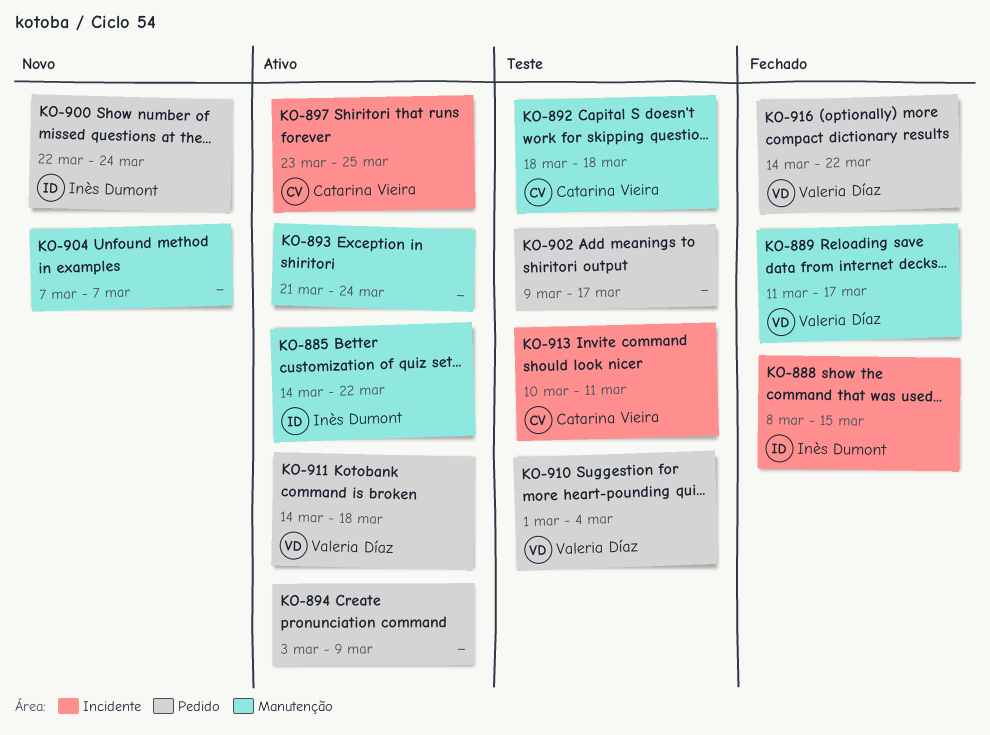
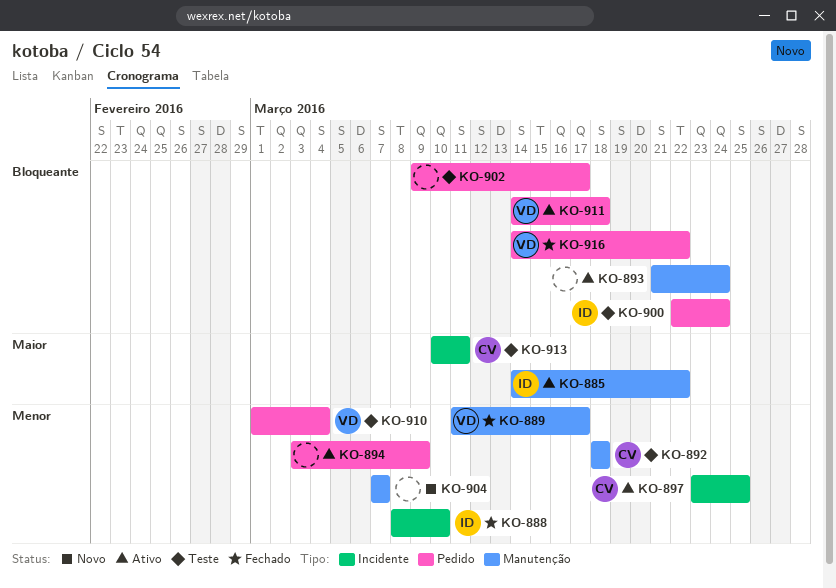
KO-888, due: Mar 15 -> Mar 10
KO-900, status: Novo -> Teste

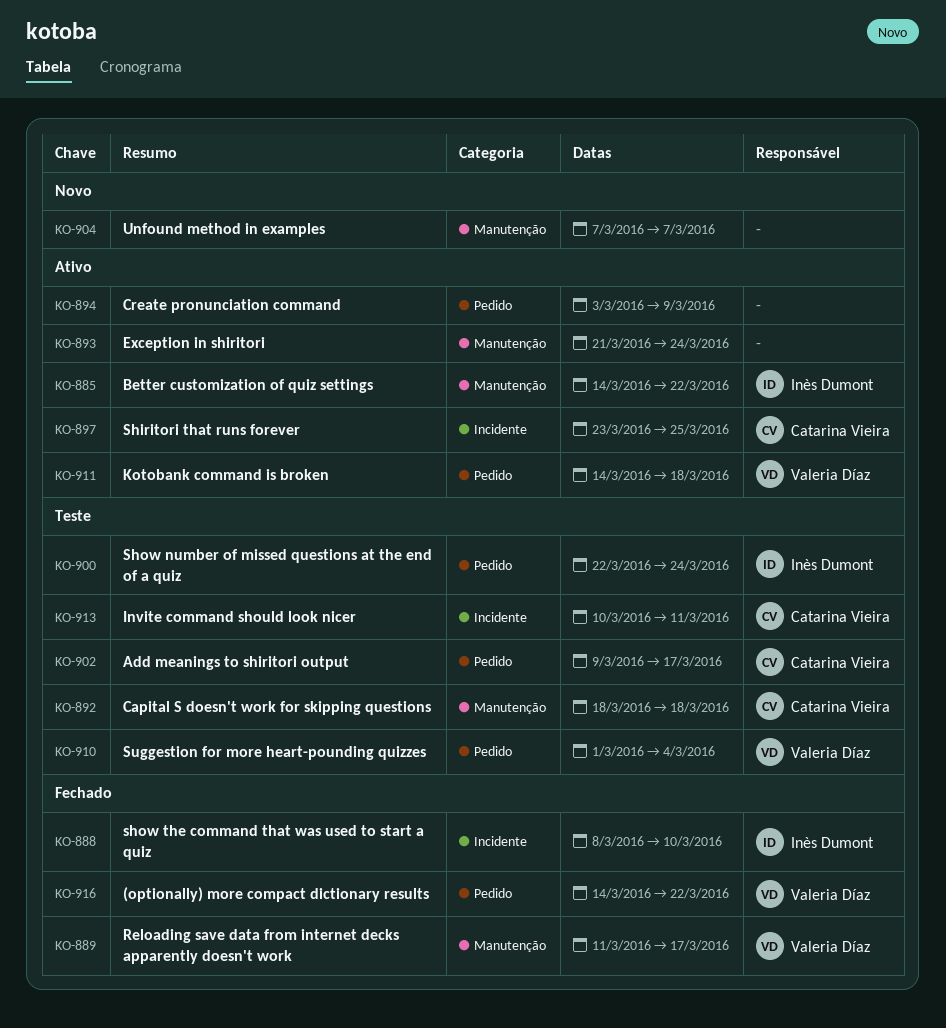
KO-902, owner: none -> Catarina Vieira

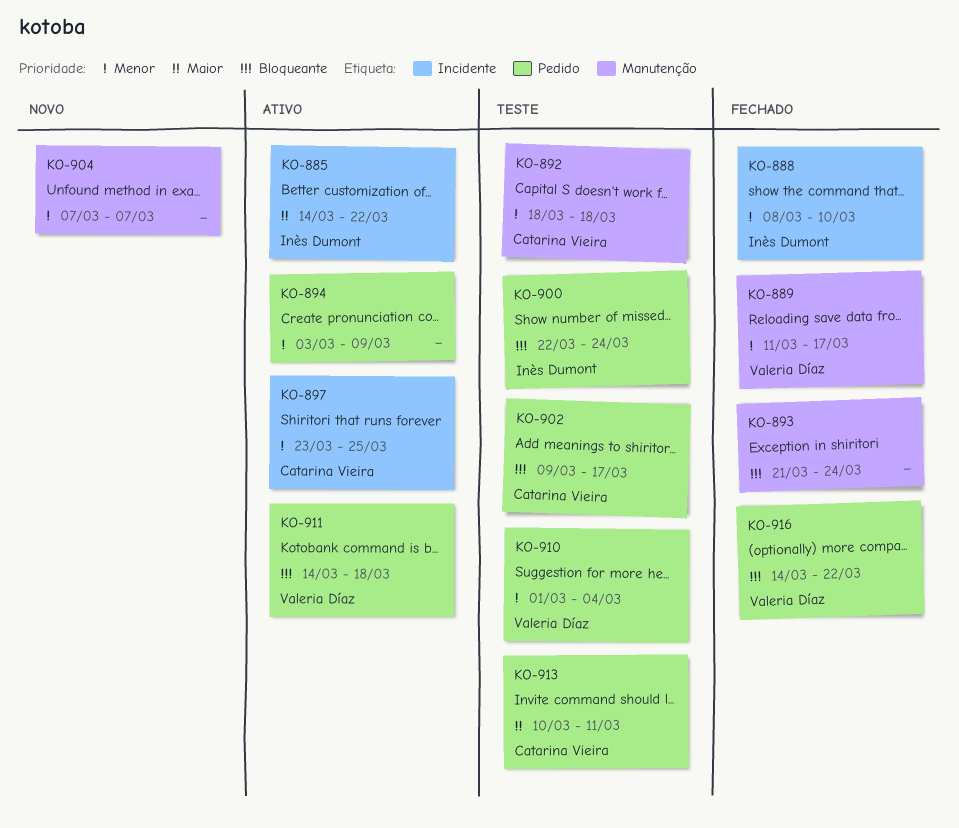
KO-885, label: Manutenção -> Incidente
KO-893, status: Ativo -> Fechado
KO-913, label: Incidente -> Pedido

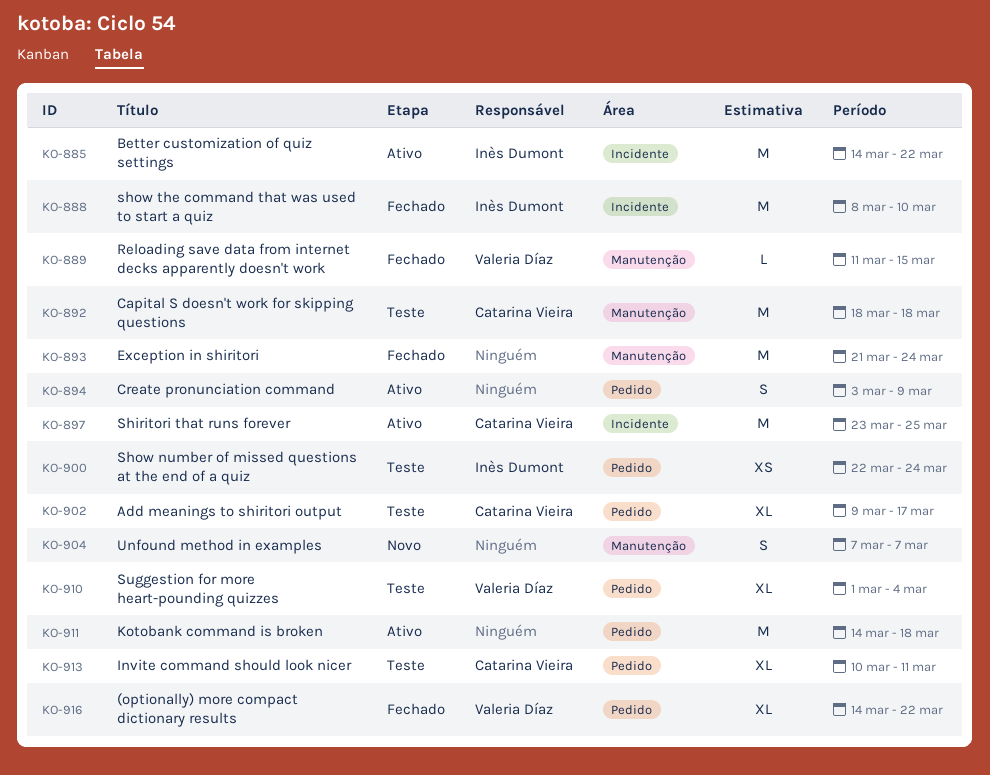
KO-889, due: Mar 17 -> Mar 15
KO-911, owner: Valeria Díaz -> none

